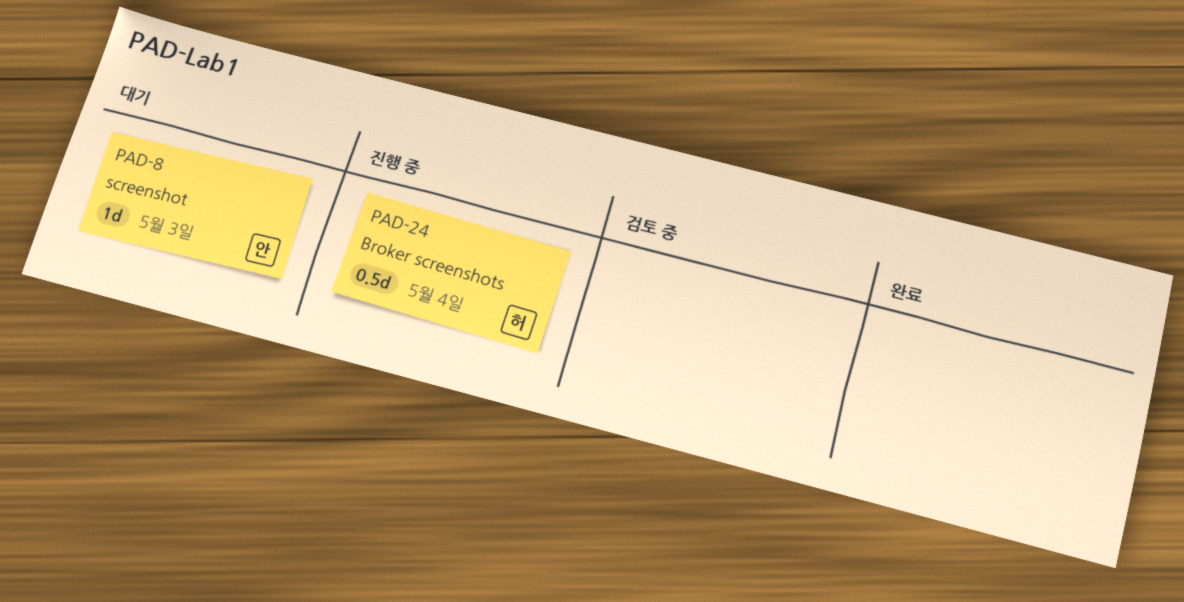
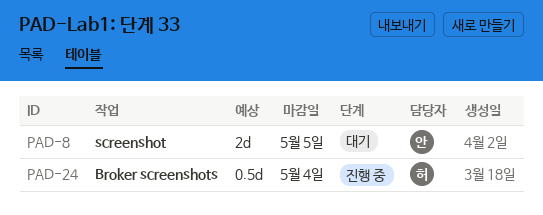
PAD-8, estimate: 1d -> 2d
PAD-8, due: May 3 -> May 5

